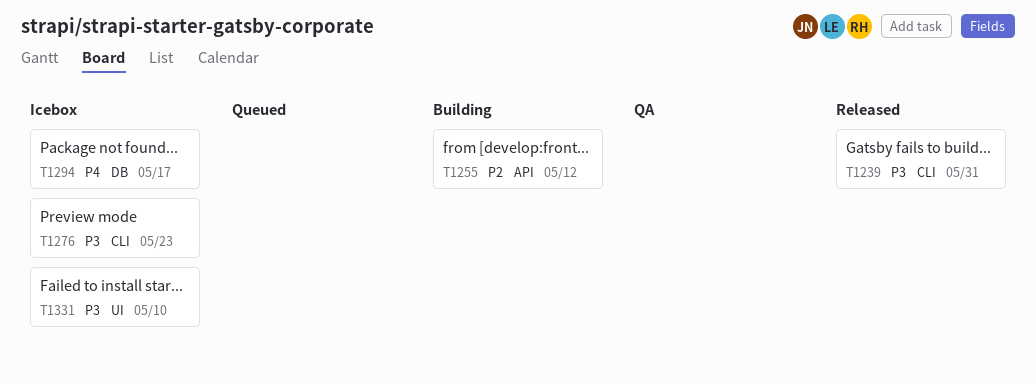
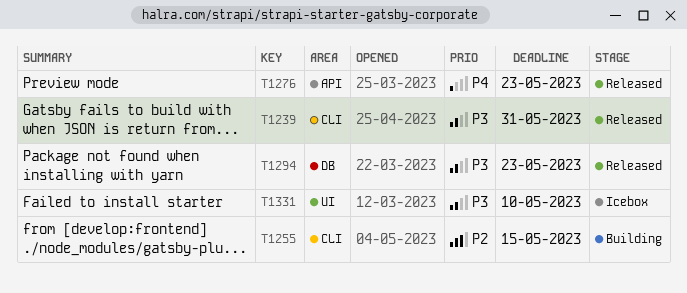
T1255, label: API -> CLI
T1255, due: May 12 -> May 15
T1276, status: Icebox -> Released
T1276, priority: P3 -> P4
T1276, label: CLI -> API
T1294, status: Icebox -> Released
T1294, priority: P4 -> P3
T1294, due: May 17 -> May 23

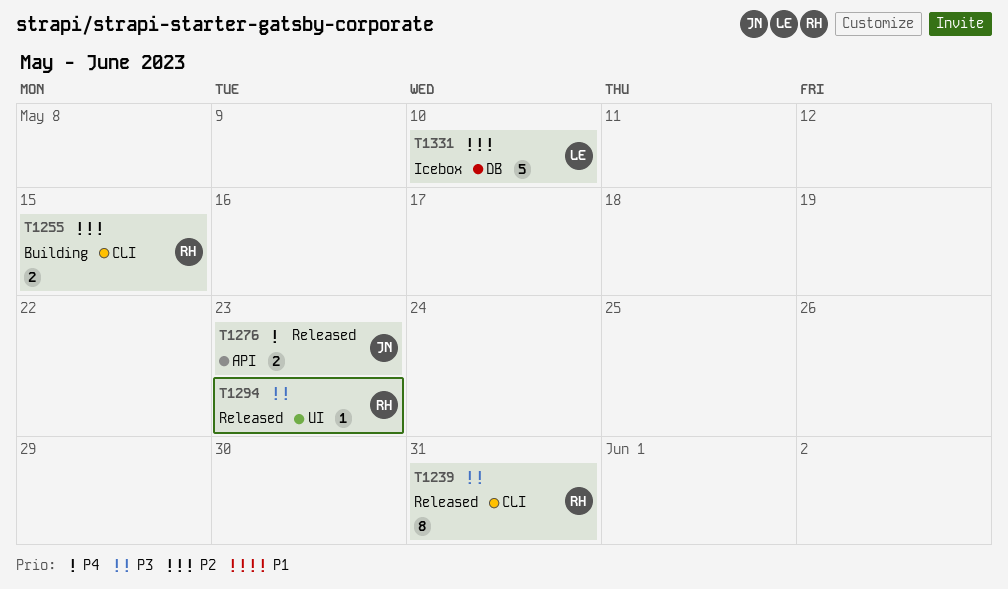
T1294, label: DB -> UI
T1331, priority: P3 -> P2
T1331, label: UI -> DB

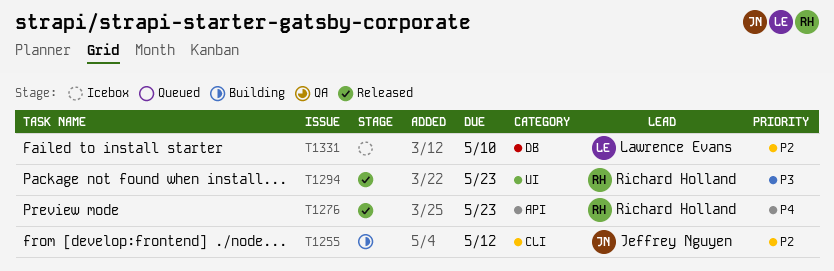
T1239: present -> none
T1255, owner: Richard Holland -> Jeffrey Nguyen
T1255, due: May 15 -> May 12
T1276, owner: Jeffrey Nguyen -> Richard Holland

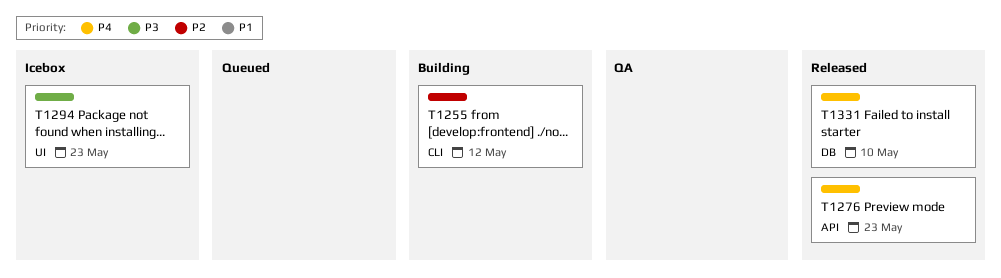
T1294, status: Released -> Icebox
T1331, status: Icebox -> Released
T1331, priority: P2 -> P4

